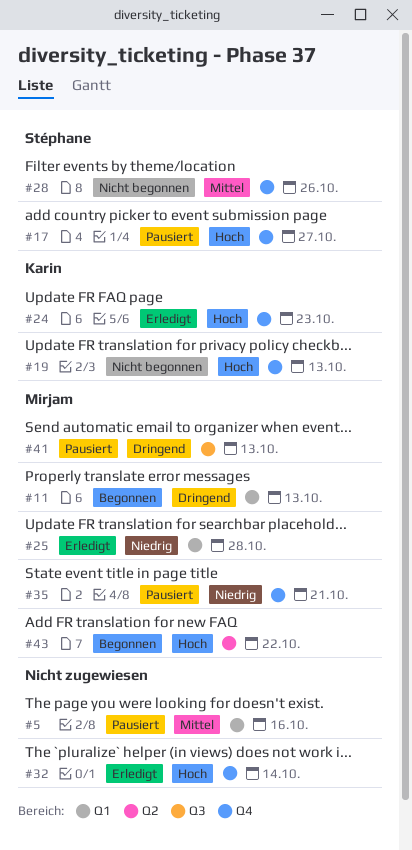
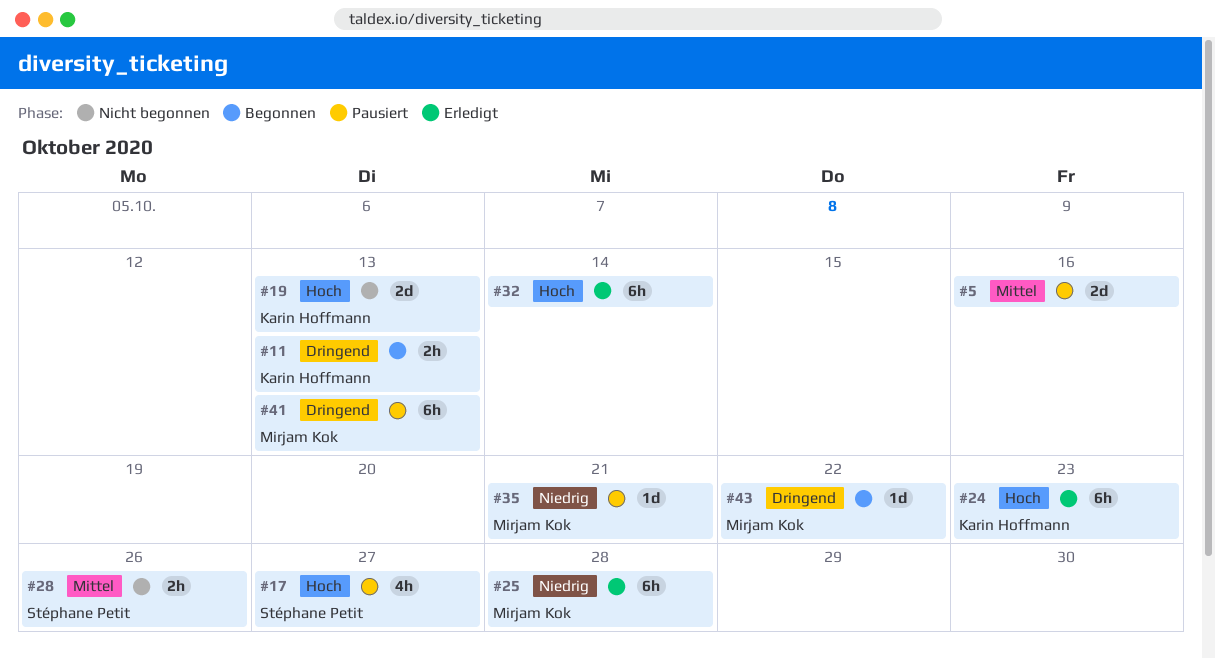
#11, owner: Mirjam Kok -> Karin Hoffmann
#43, priority: Hoch -> Dringend

